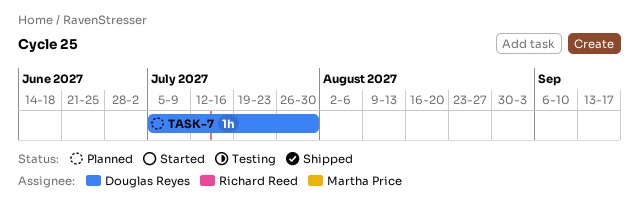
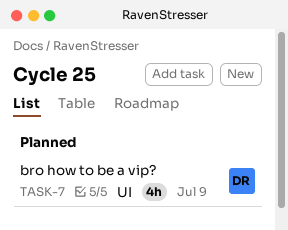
TASK-7, estimate: 1h -> 4h
TASK-7, due: Jul 30 -> Jul 9

